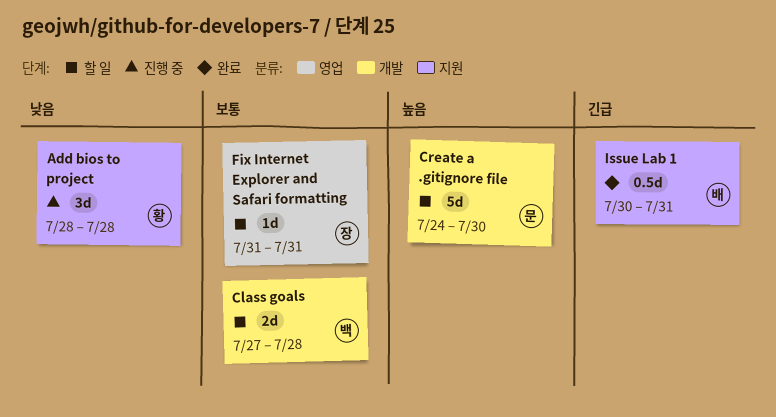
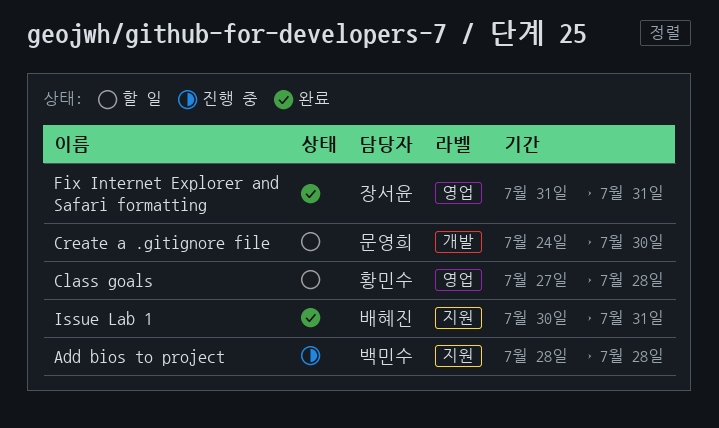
Add bios to project, owner: 황민수 -> 백민수
Class goals, owner: 백민수 -> 황민수
Class goals, label: 개발 -> 영업
Fix Internet Explorer and Safari formatting, status: 할 일 -> 완료

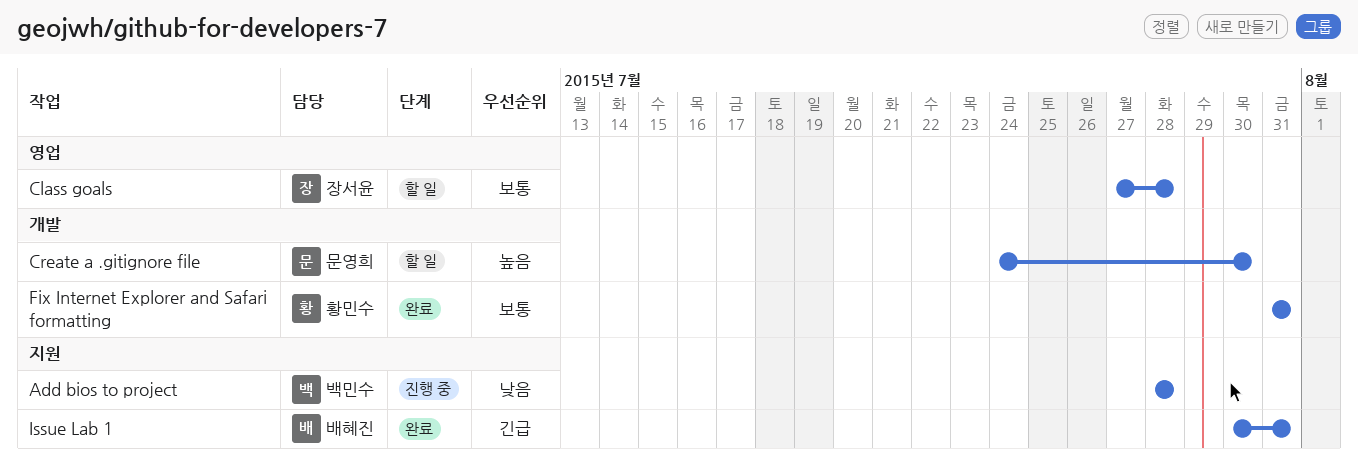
Class goals, owner: 황민수 -> 장서윤
Fix Internet Explorer and Safari formatting, owner: 장서윤 -> 황민수
Fix Internet Explorer and Safari formatting, label: 영업 -> 개발

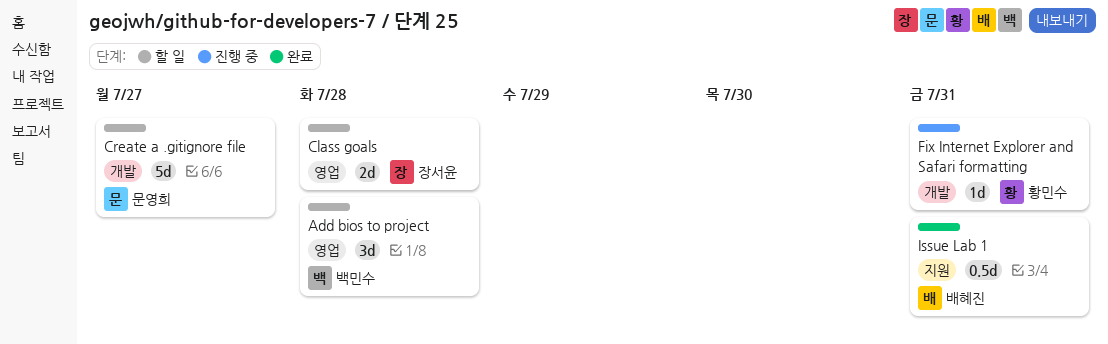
Add bios to project, status: 진행 중 -> 할 일
Add bios to project, label: 지원 -> 영업
Create a .gitignore file, due: Jul 30 -> Jul 27
Fix Internet Explorer and Safari formatting, status: 완료 -> 진행 중

